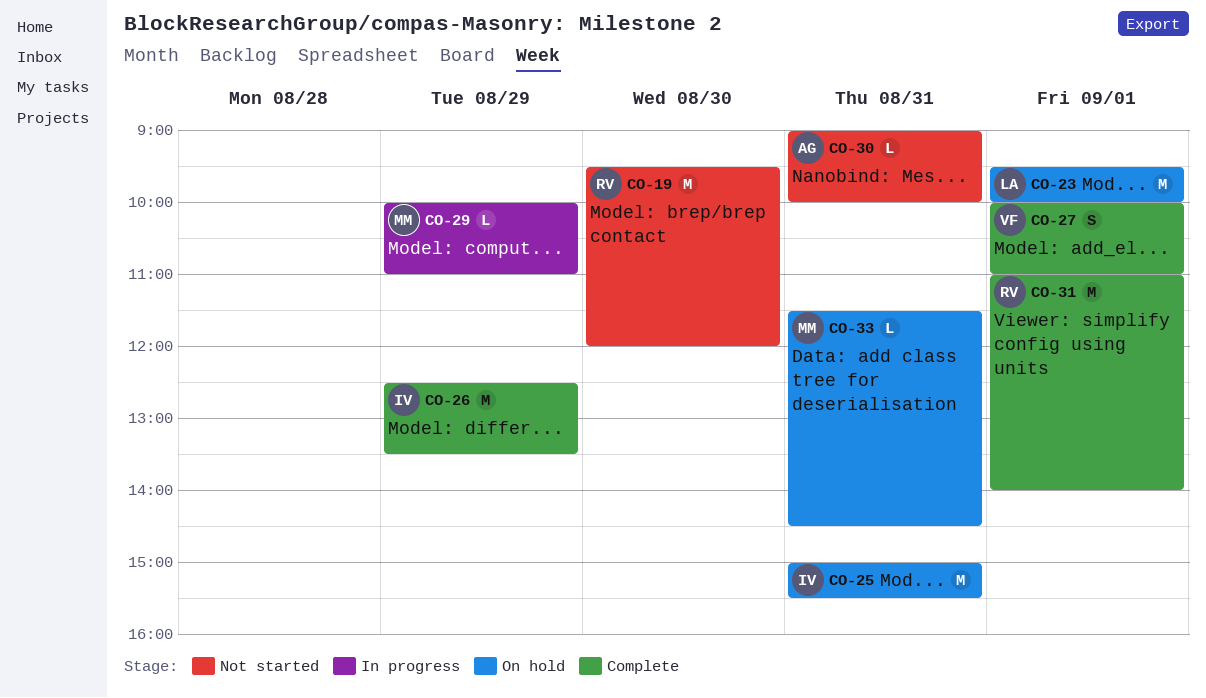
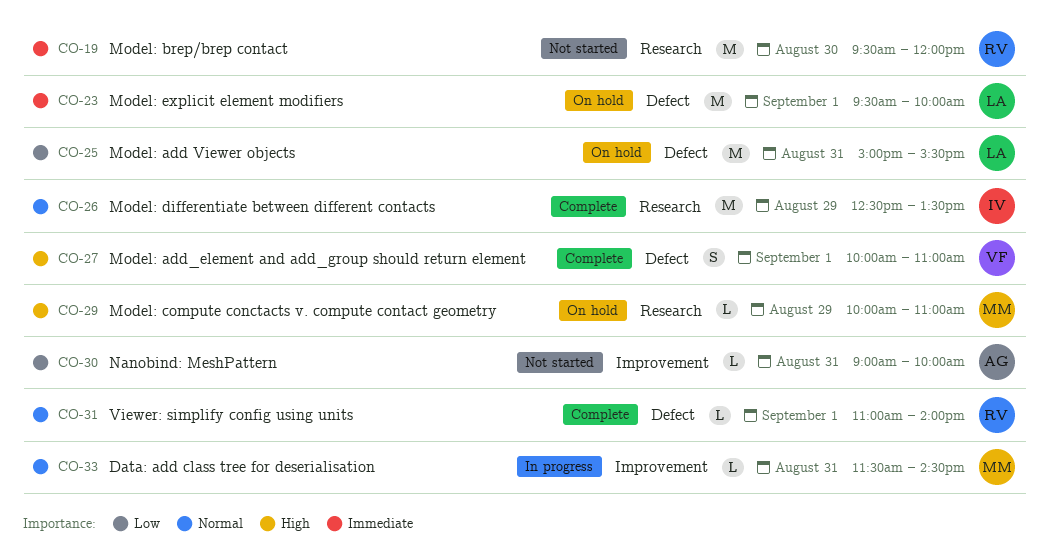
CO-25, owner: IV -> LA
CO-29, status: In progress -> On hold
CO-31, estimate: M -> L
CO-33, status: On hold -> In progress

